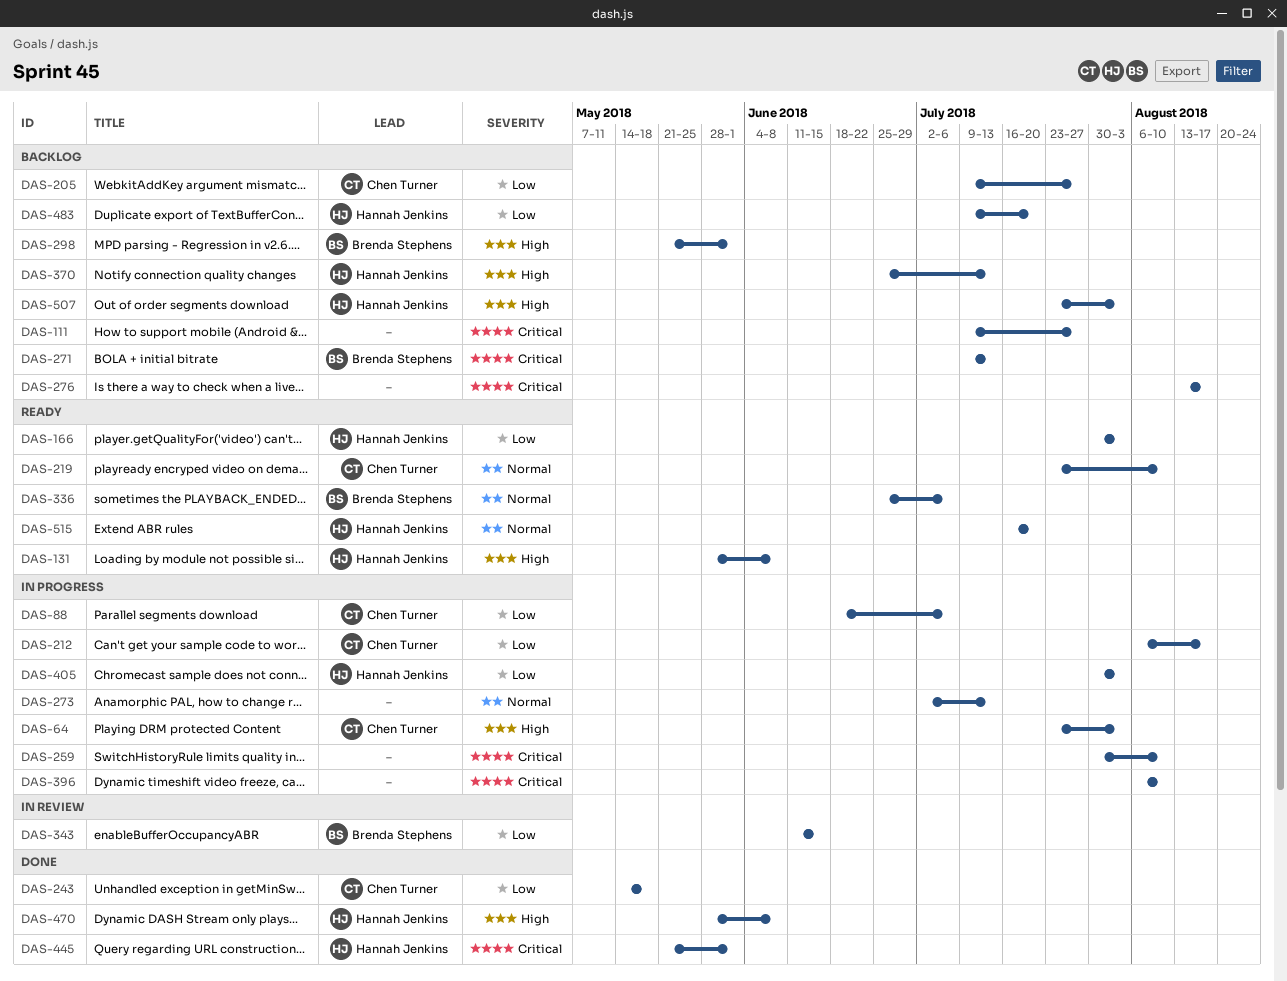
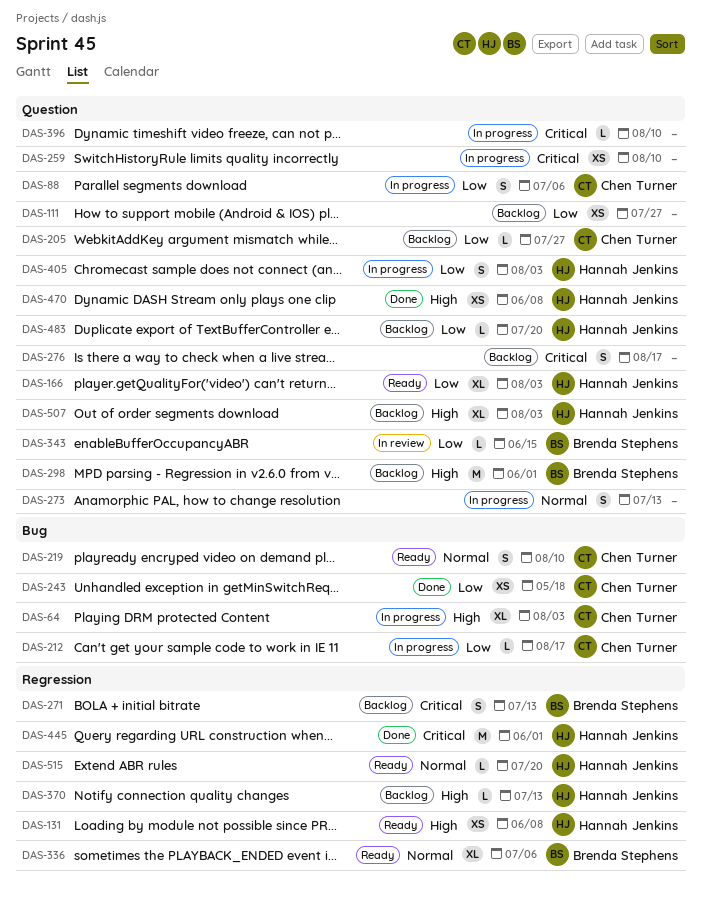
DAS-111, priority: Critical -> Low

